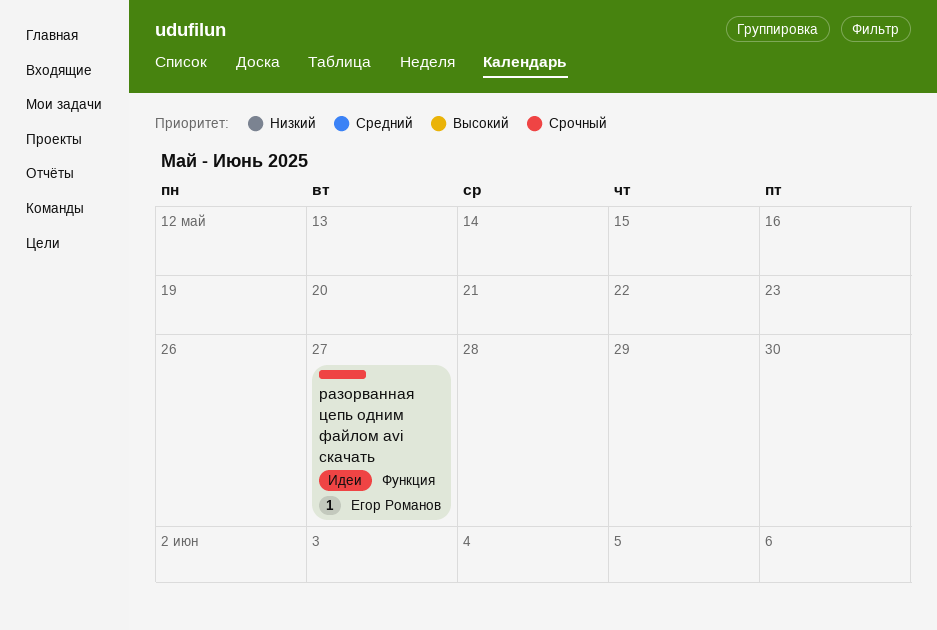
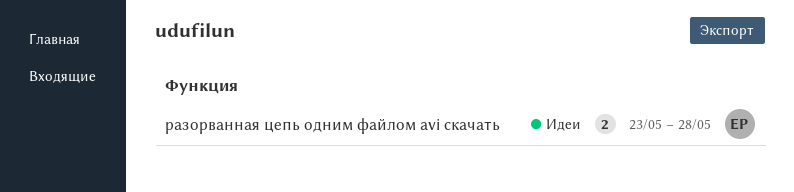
разорванная цепь одним файлом avi скачать, estimate: 1 -> 2
разорванная цепь одним файлом avi скачать, due: May 27 -> May 28

